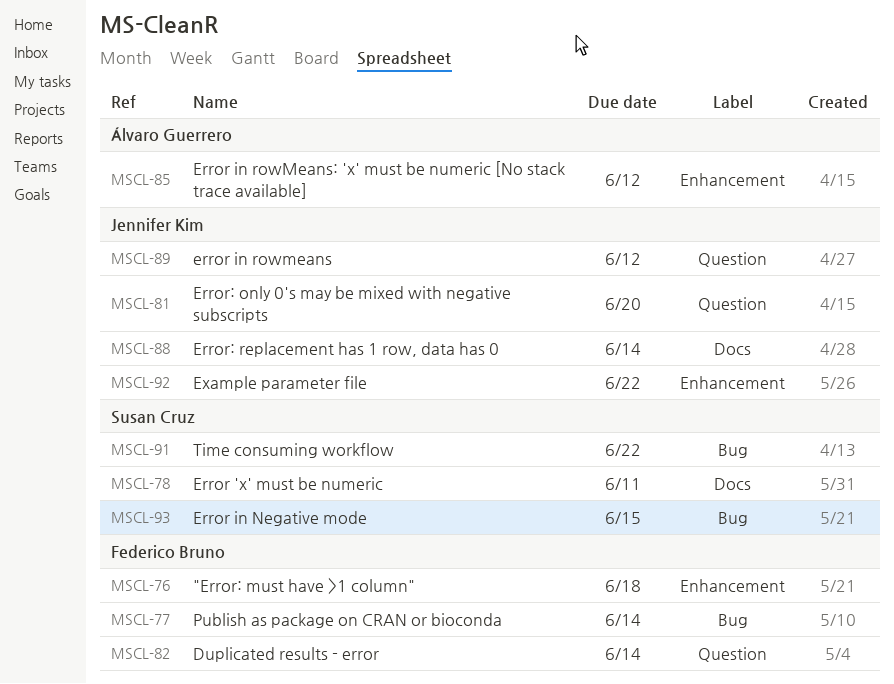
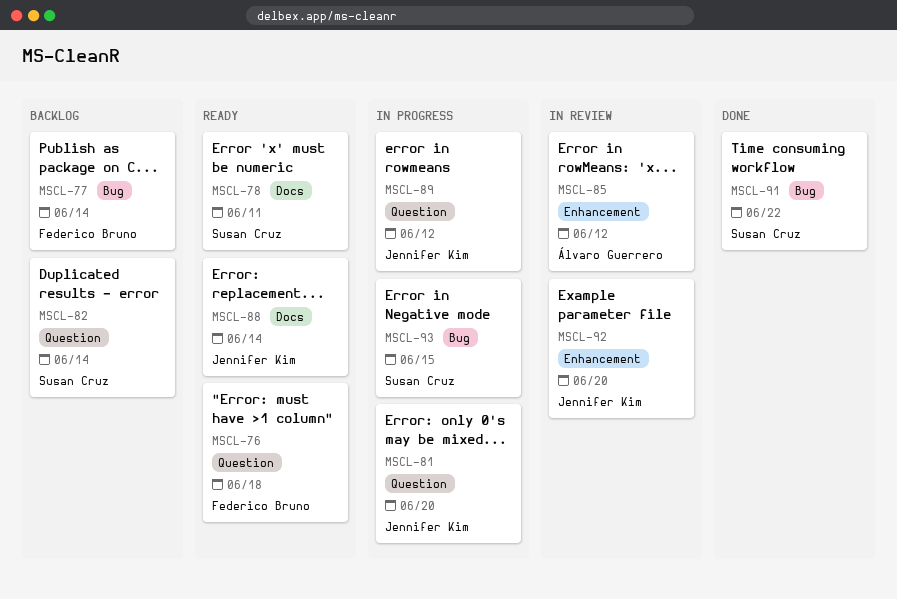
MSCL-76, label: Enhancement -> Question
MSCL-82, owner: Federico Bruno -> Susan Cruz
MSCL-92, due: Jun 22 -> Jun 20

